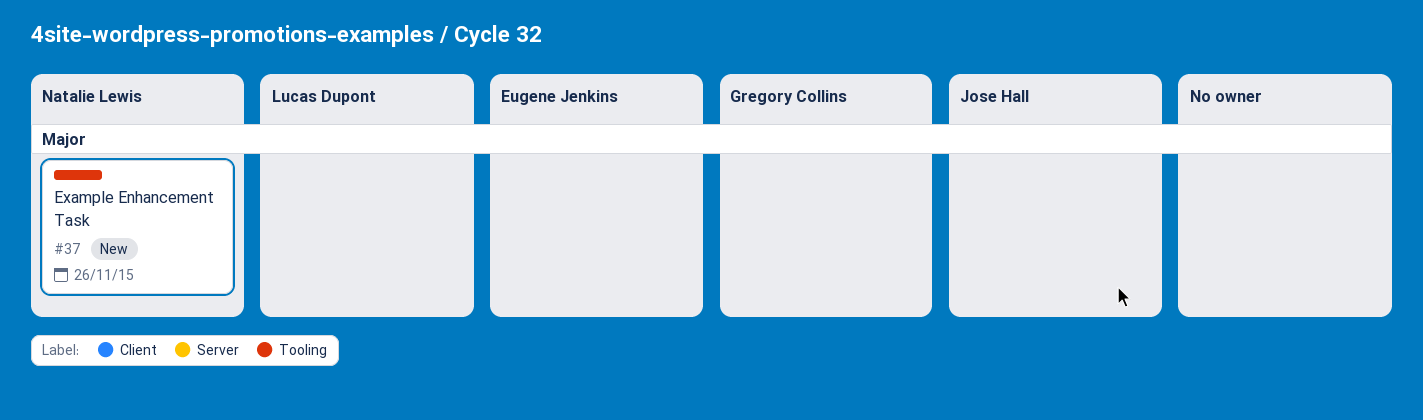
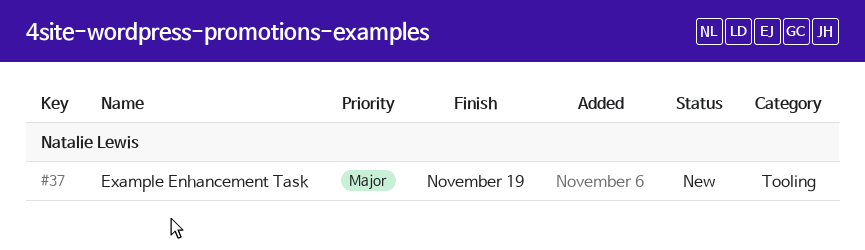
#37, due: Nov 26 -> Nov 19

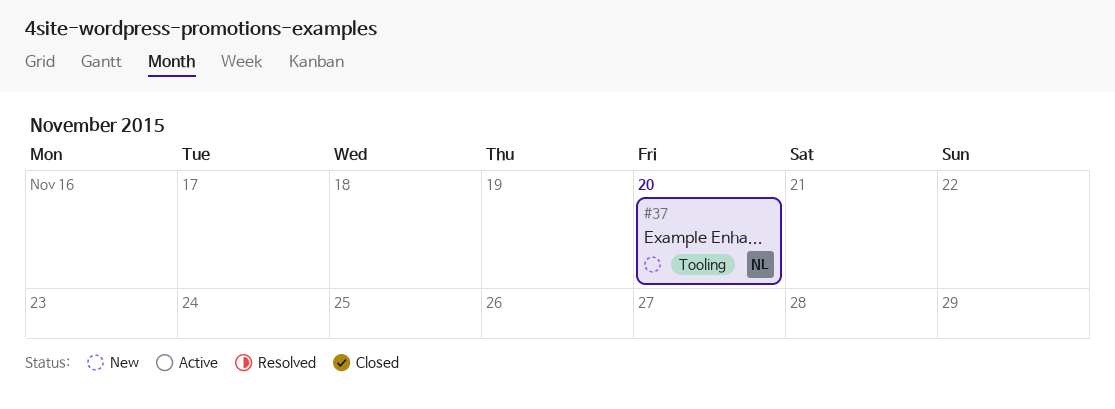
#37, due: Nov 19 -> Nov 20

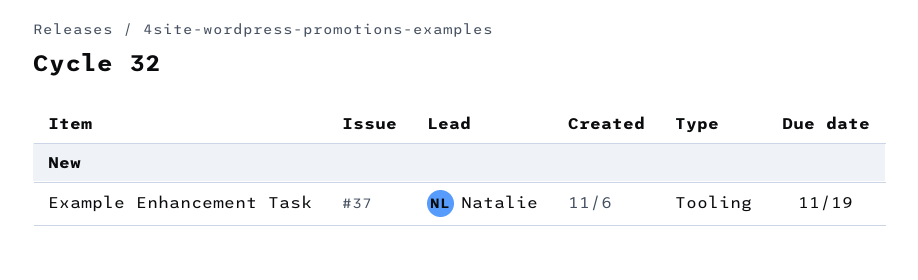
#37, due: Nov 20 -> Nov 19

